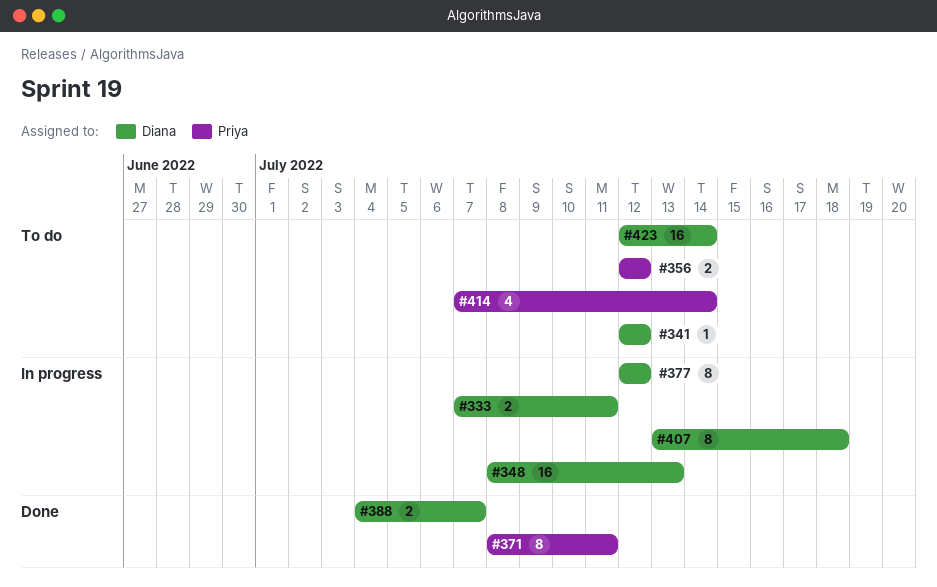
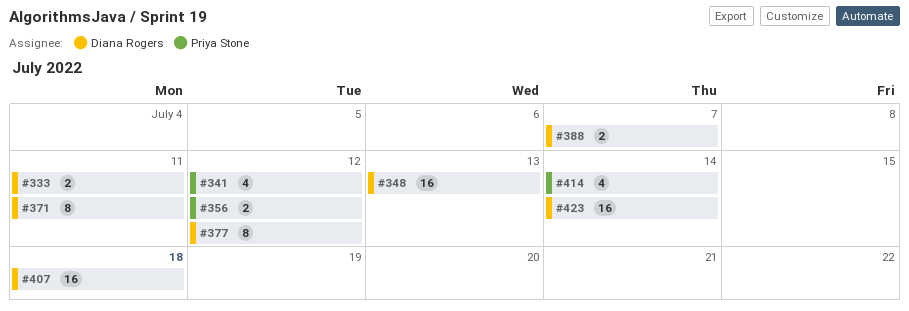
#341, owner: Diana Rogers -> Priya Stone
#341, estimate: 1 -> 4
#371, owner: Priya Stone -> Diana Rogers
#407, estimate: 8 -> 16

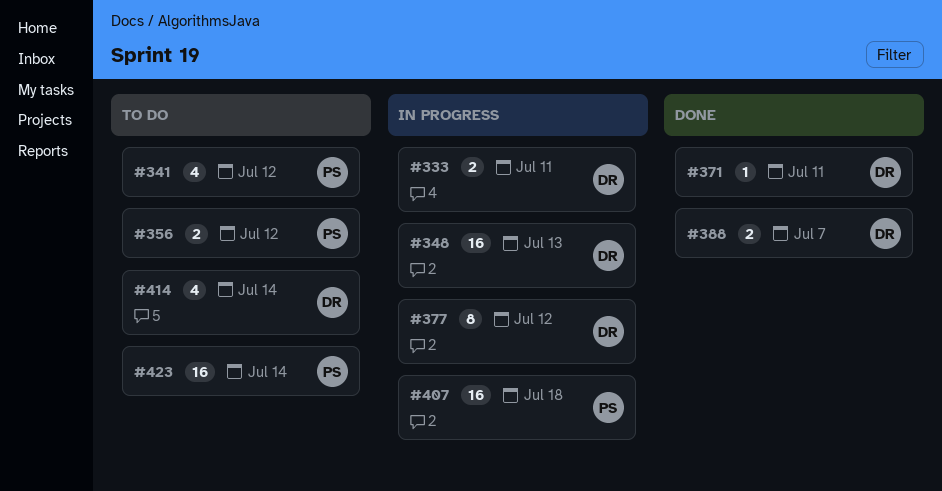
#371, estimate: 8 -> 1
#407, owner: Diana Rogers -> Priya Stone
#414, owner: Priya Stone -> Diana Rogers
#423, owner: Diana Rogers -> Priya Stone

